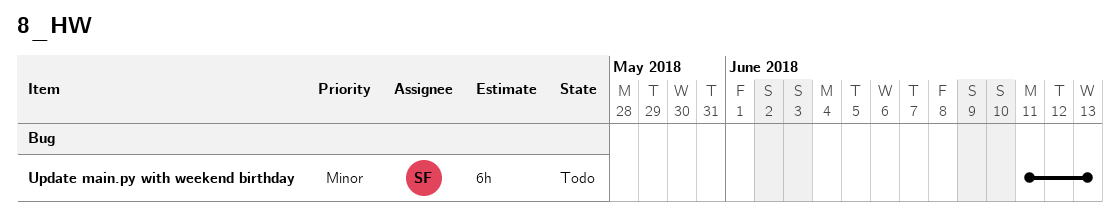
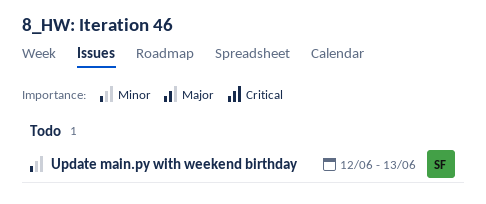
Update main.py with weekend birthday, start: Jun 11 -> Jun 12

